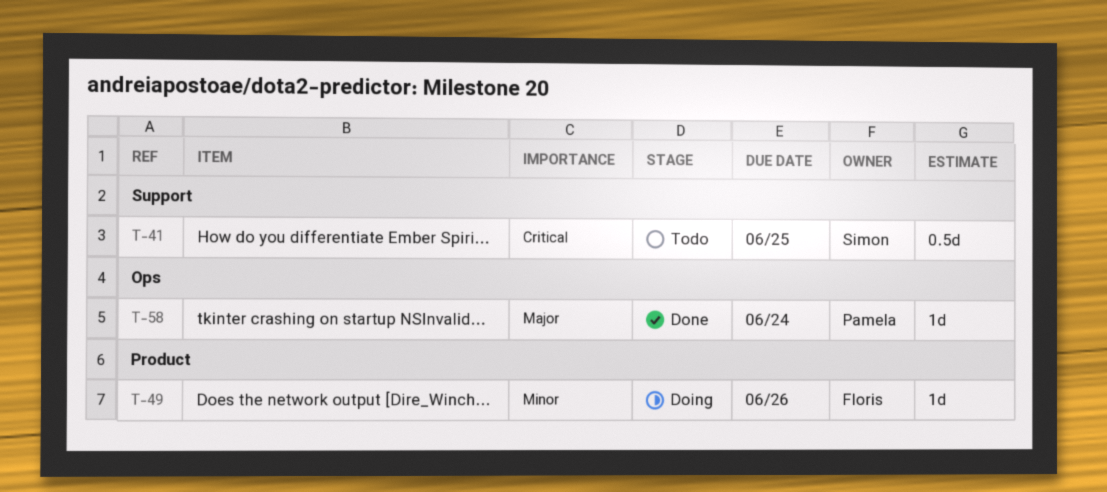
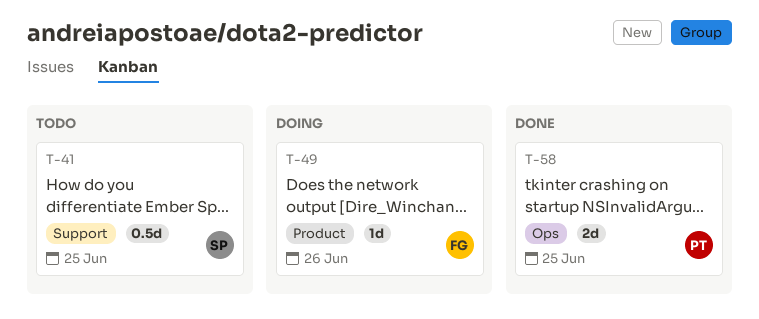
T-58, estimate: 1d -> 2d
T-58, due: Jun 24 -> Jun 25

